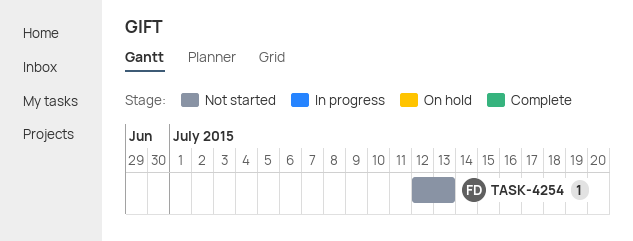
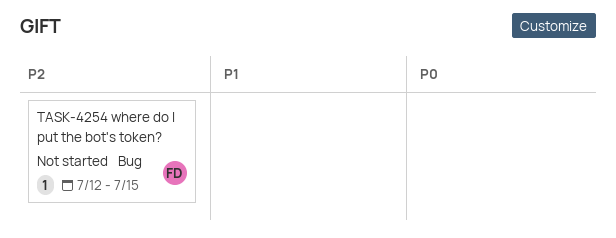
TASK-4254, due: Jul 13 -> Jul 15

